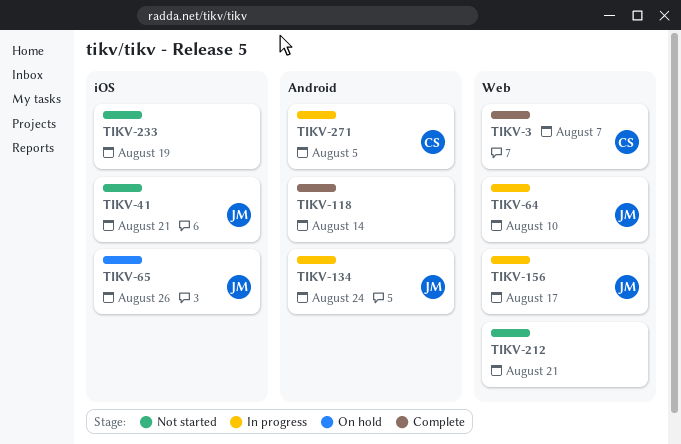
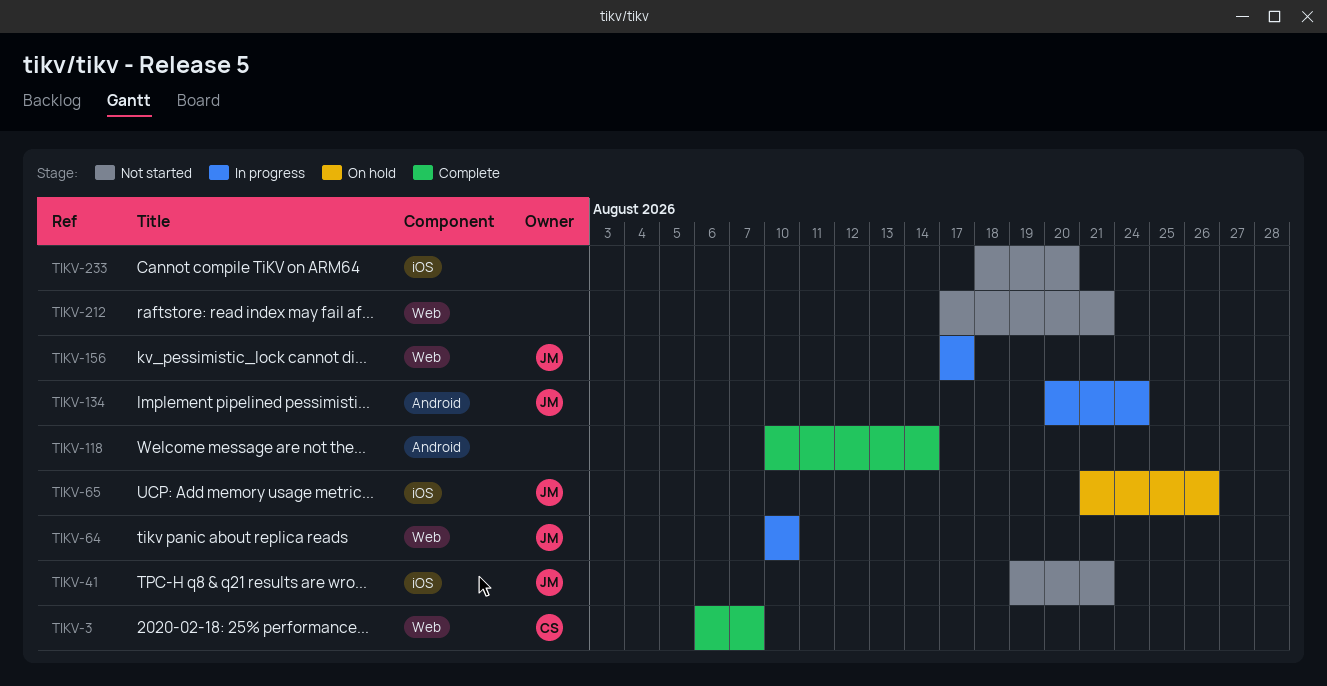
TIKV-233, due: Aug 19 -> Aug 20
TIKV-271: present -> none

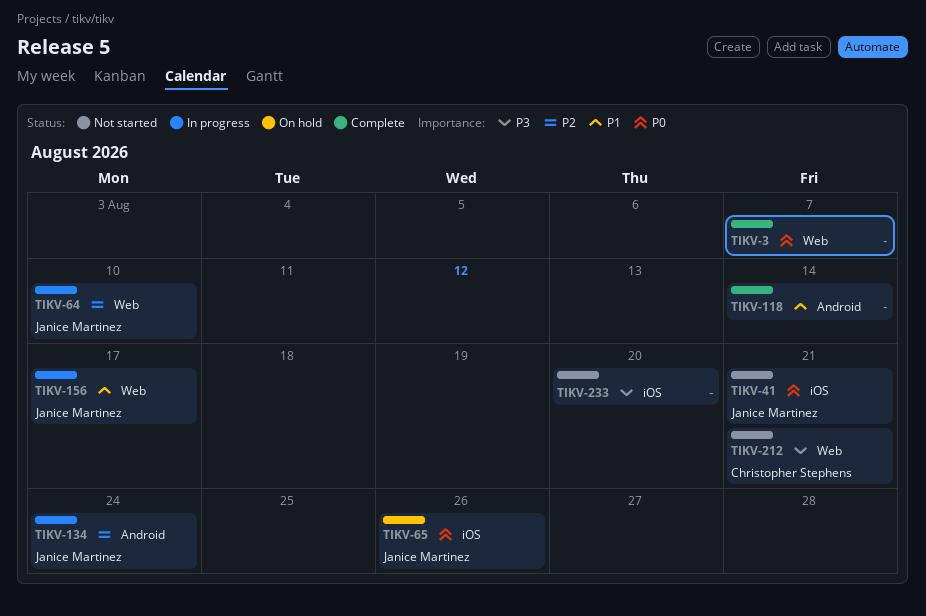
TIKV-3, owner: Christopher Stephens -> none
TIKV-212, owner: none -> Christopher Stephens

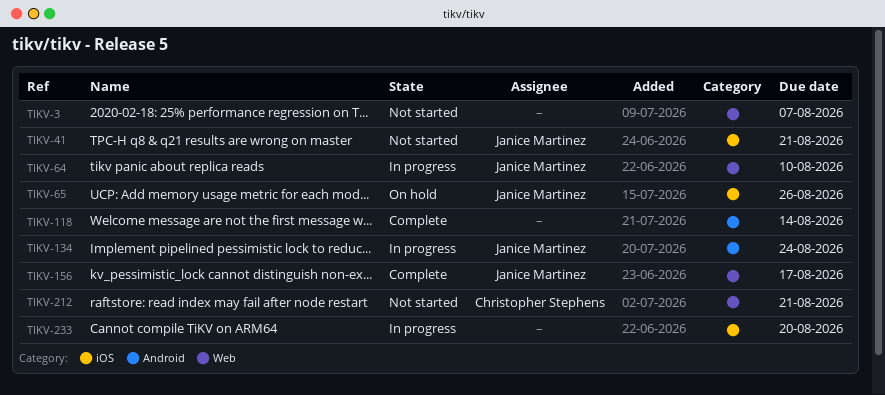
TIKV-3, status: Complete -> Not started
TIKV-156, status: In progress -> Complete
TIKV-233, status: Not started -> In progress

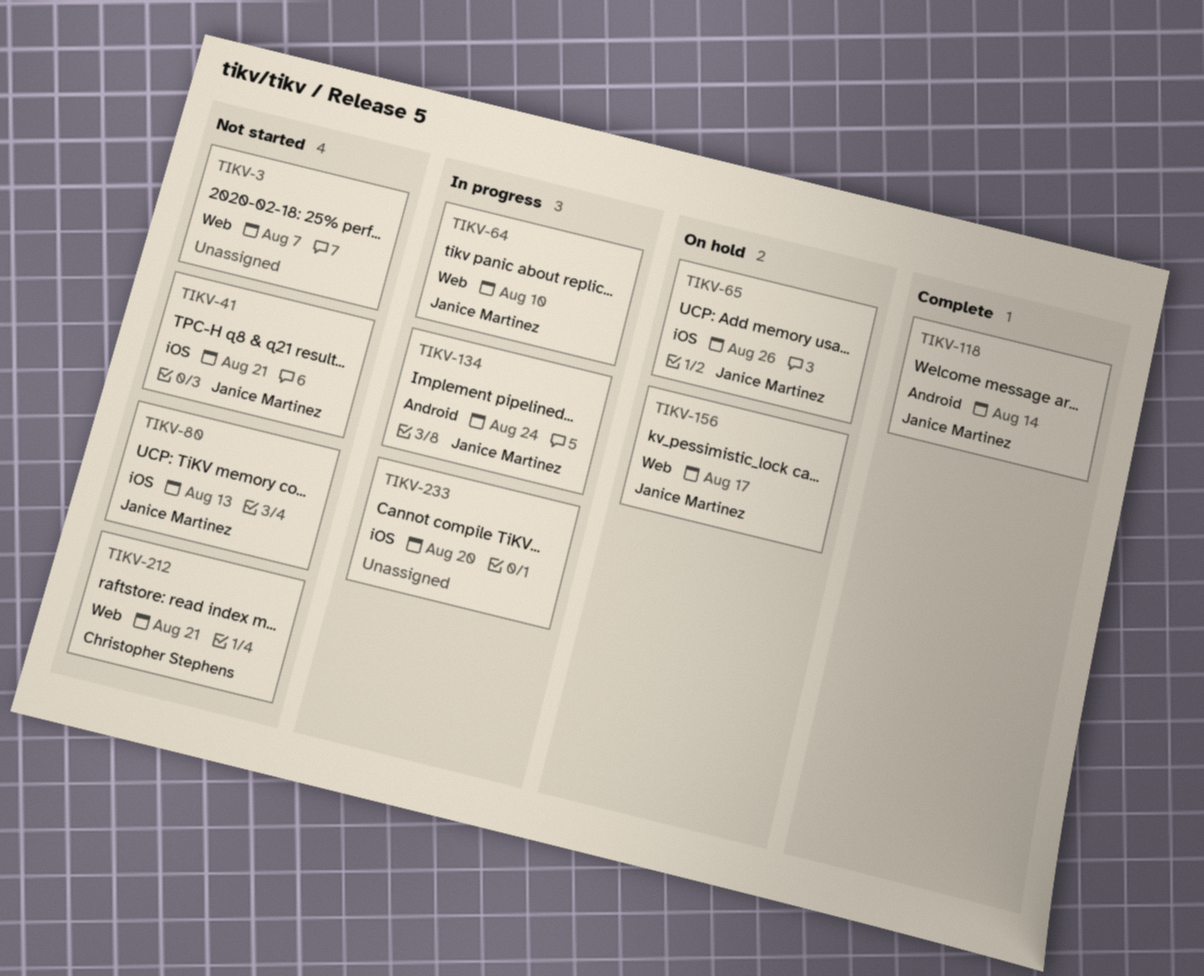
TIKV-80: none -> present
TIKV-118, owner: none -> Janice Martinez
TIKV-156, status: Complete -> On hold

